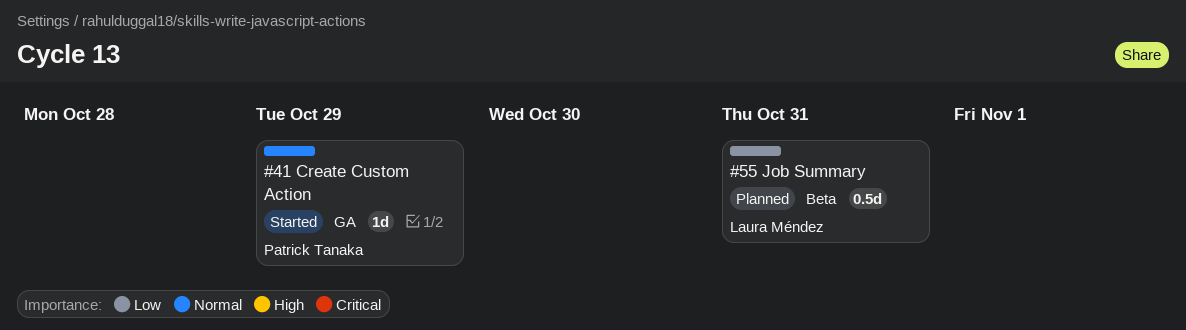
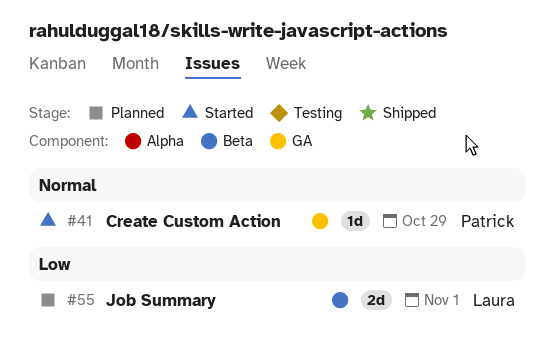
#55, estimate: 0.5d -> 2d
#55, due: Oct 31 -> Nov 1

